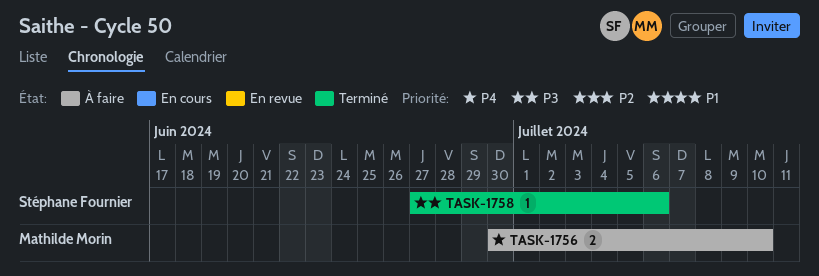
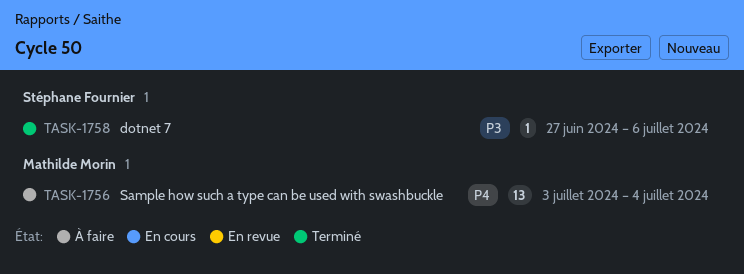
TASK-1756, estimate: 2 -> 13
TASK-1756, start: Jun 30 -> Jul 3
TASK-1756, due: Jul 10 -> Jul 4

